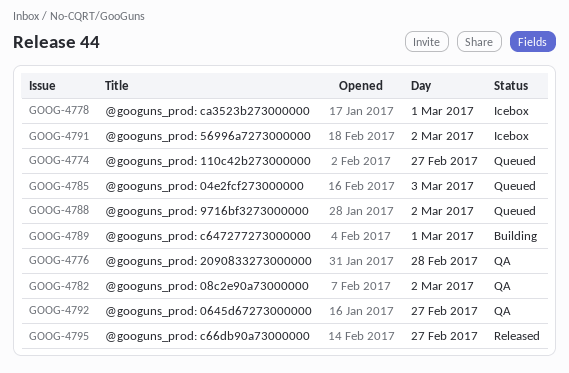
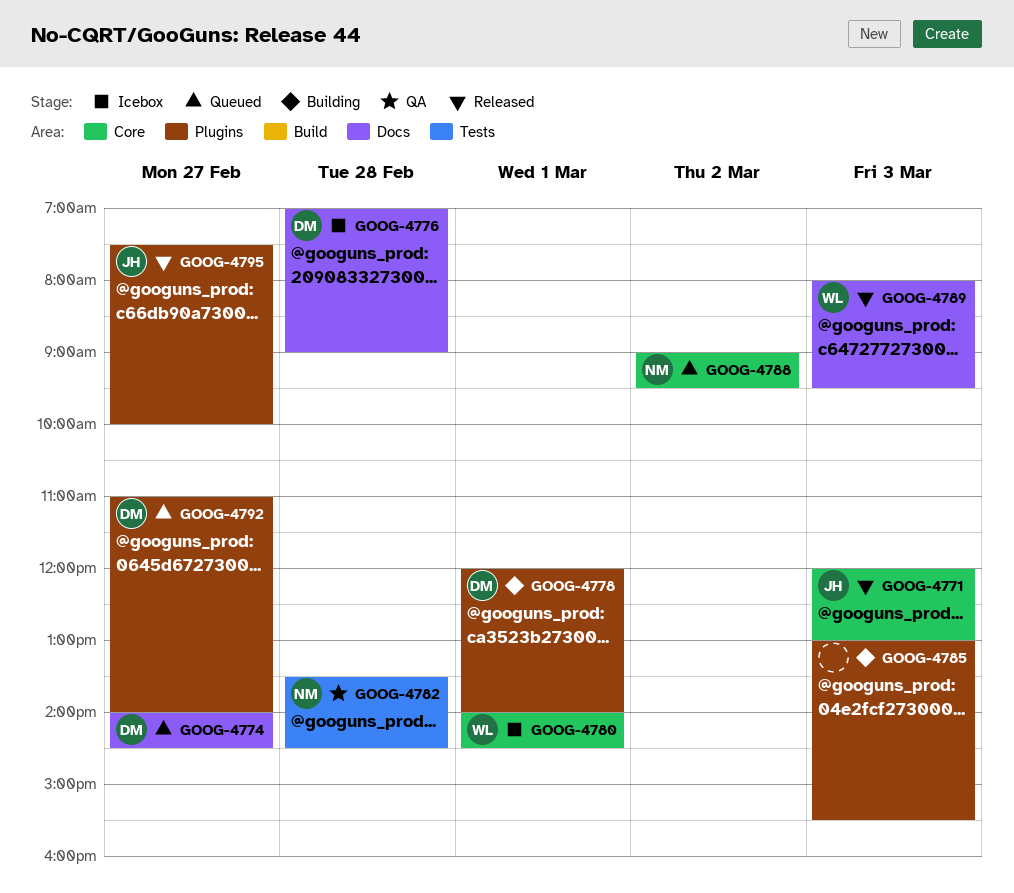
GOOG-4771: none -> present
GOOG-4776, status: QA -> Icebox
GOOG-4778, status: Icebox -> Building
GOOG-4780: none -> present
GOOG-4782, day: Mar 2 -> Feb 28
GOOG-4785, status: Queued -> Building
GOOG-4789, status: Building -> Released
GOOG-4789, day: Mar 1 -> Mar 3
GOOG-4791: present -> none
GOOG-4792, status: QA -> Queued

